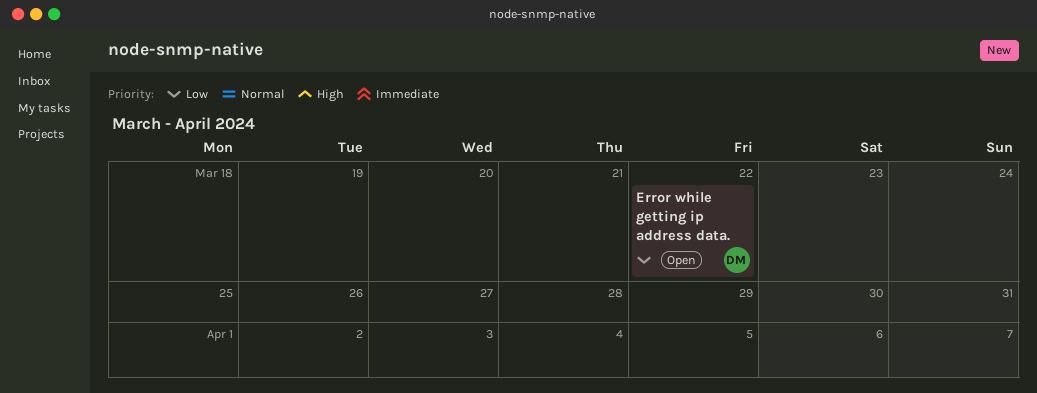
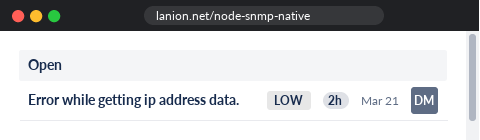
Error while getting ip address data., due: Mar 22 -> Mar 21

